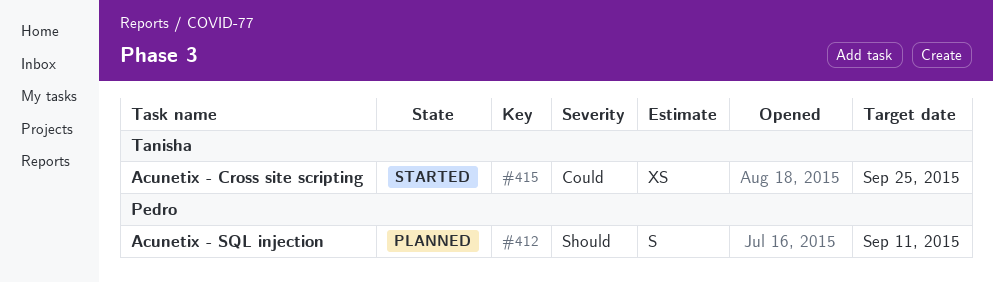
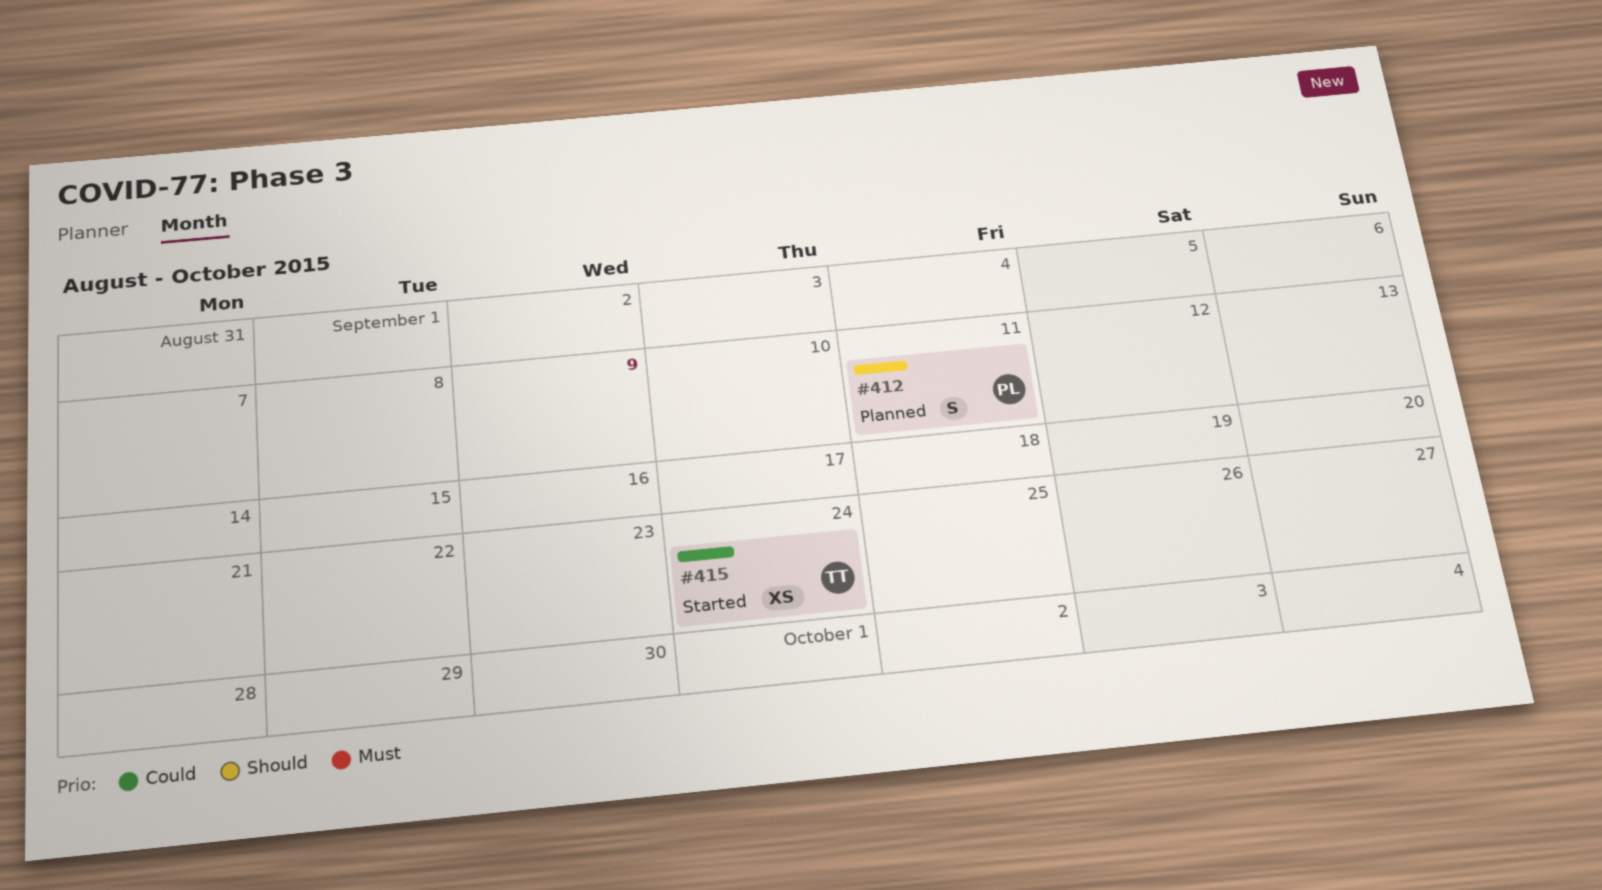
#415, due: Sep 25 -> Sep 24

